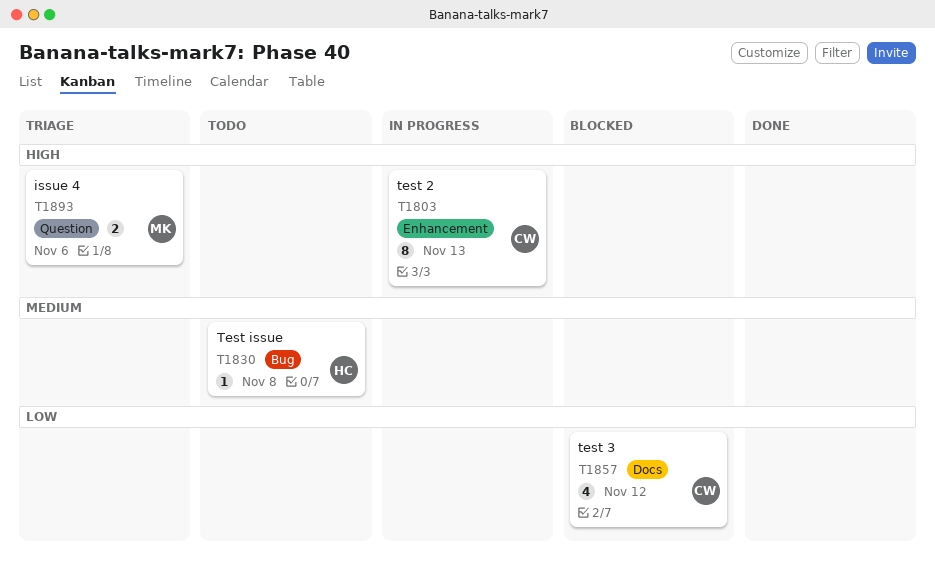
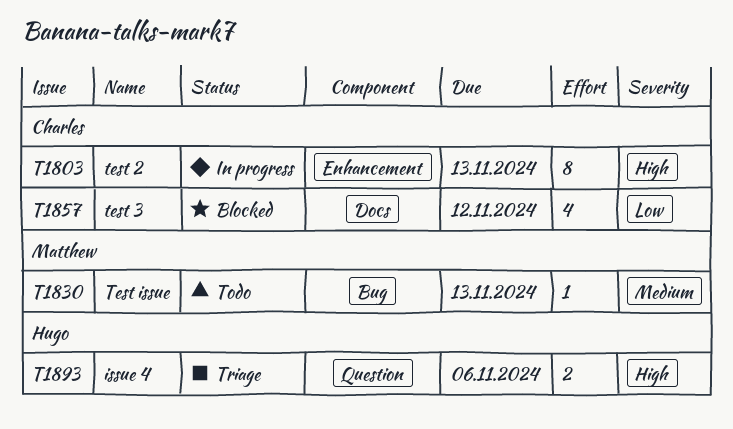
T1830, owner: Hugo -> Matthew
T1830, due: Nov 8 -> Nov 13
T1893, owner: Matthew -> Hugo

